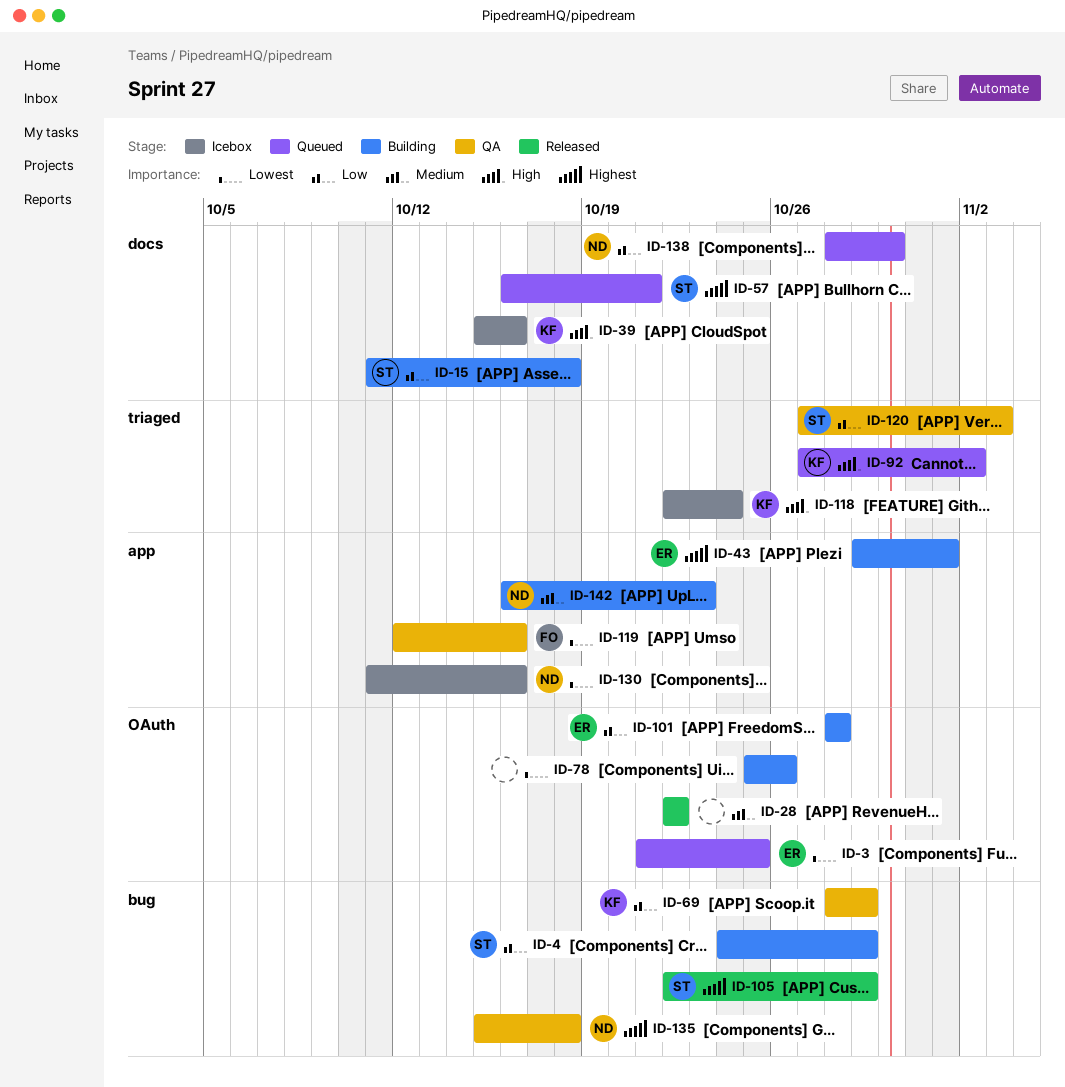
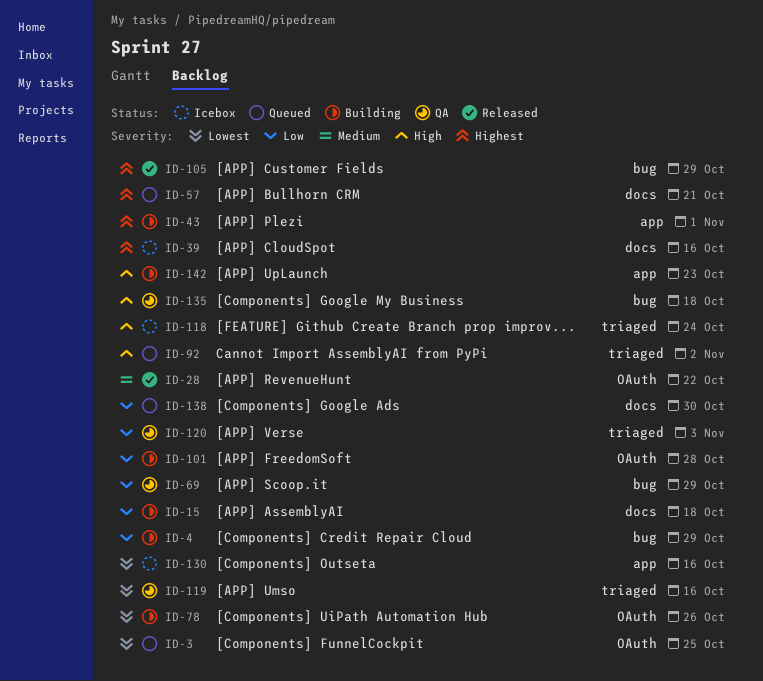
ID-39, priority: High -> Highest
ID-119, label: app -> triaged
ID-135, priority: Highest -> High
ID-142, priority: Medium -> High

